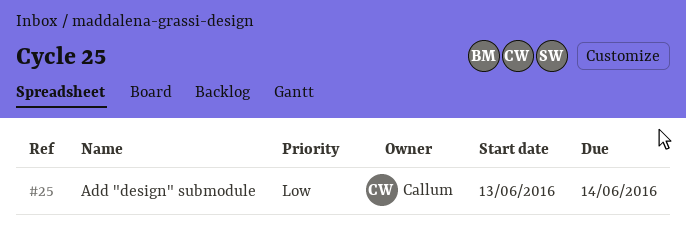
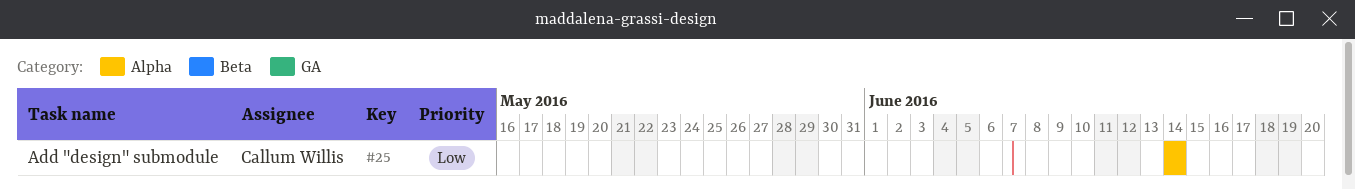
#25, start: Jun 13 -> Jun 14

